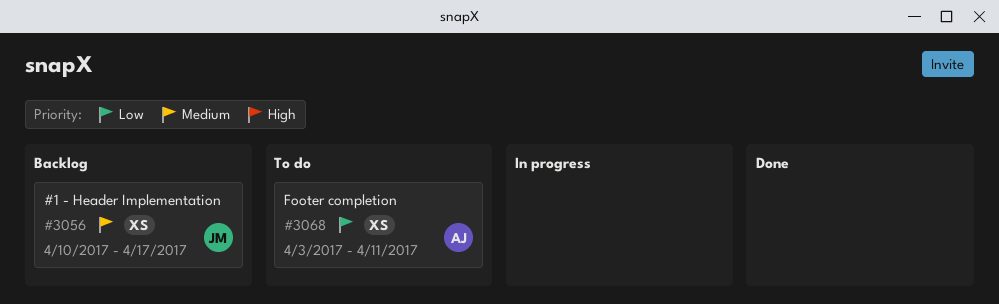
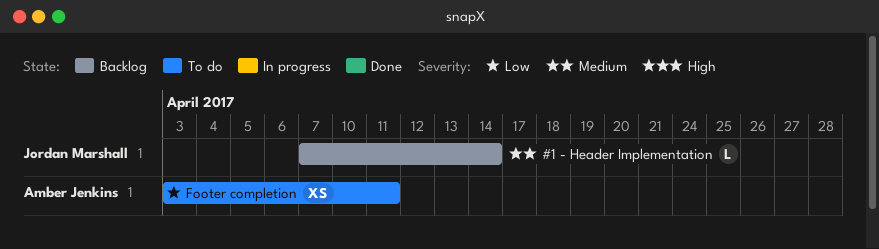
#1 - Header Implementation, estimate: XS -> L
#1 - Header Implementation, start: Apr 10 -> Apr 7
#1 - Header Implementation, due: Apr 17 -> Apr 14

